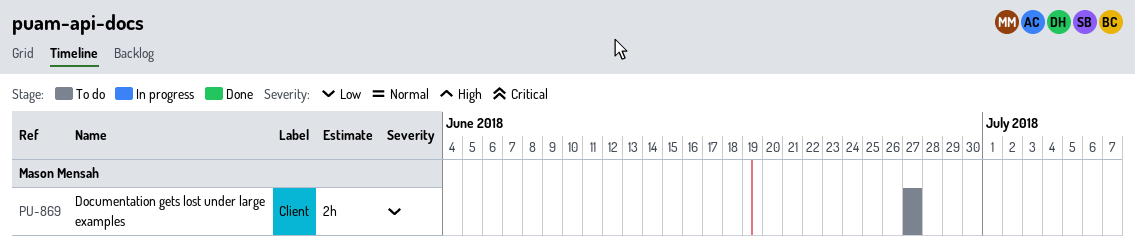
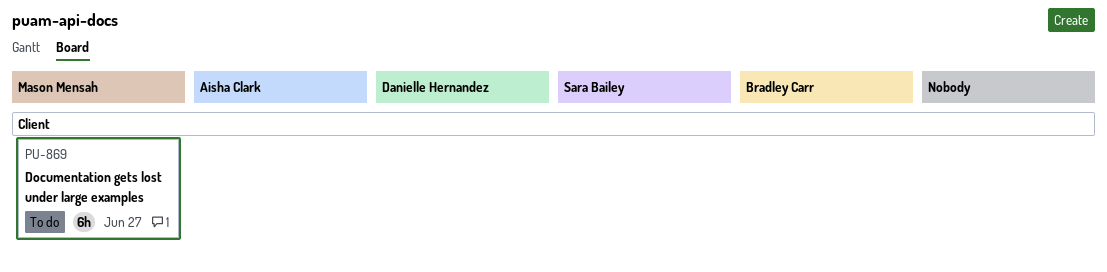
PU-869, estimate: 2h -> 6h

